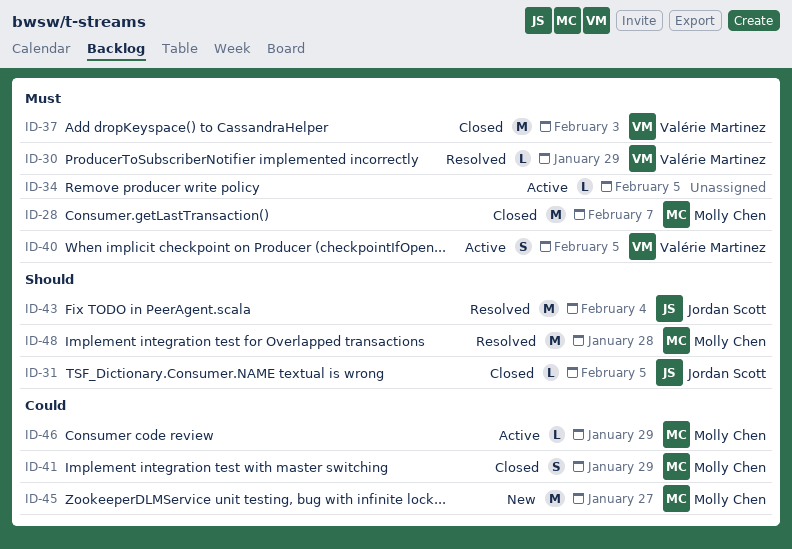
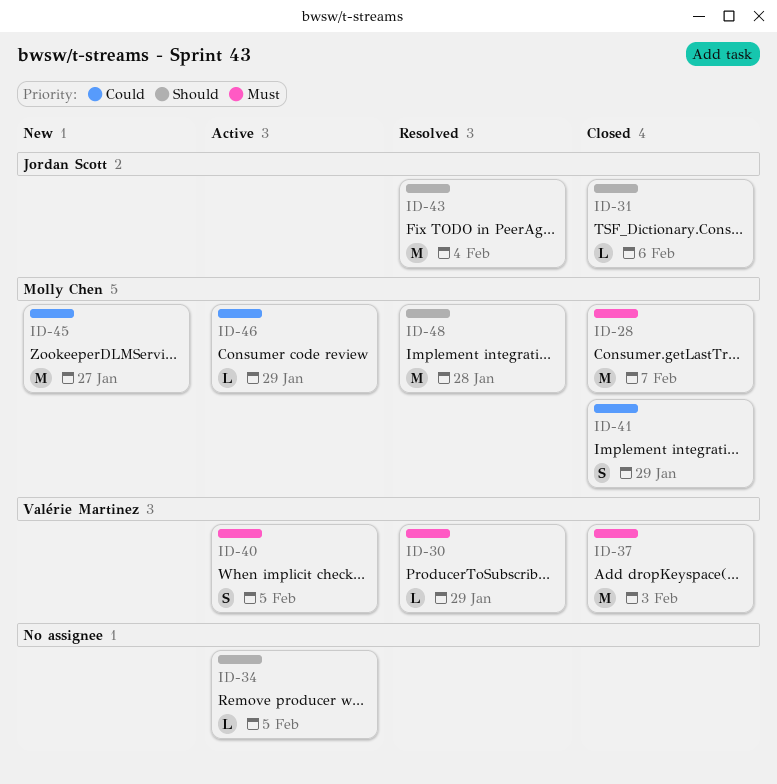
ID-31, due: Feb 5 -> Feb 6
ID-34, priority: Must -> Should

